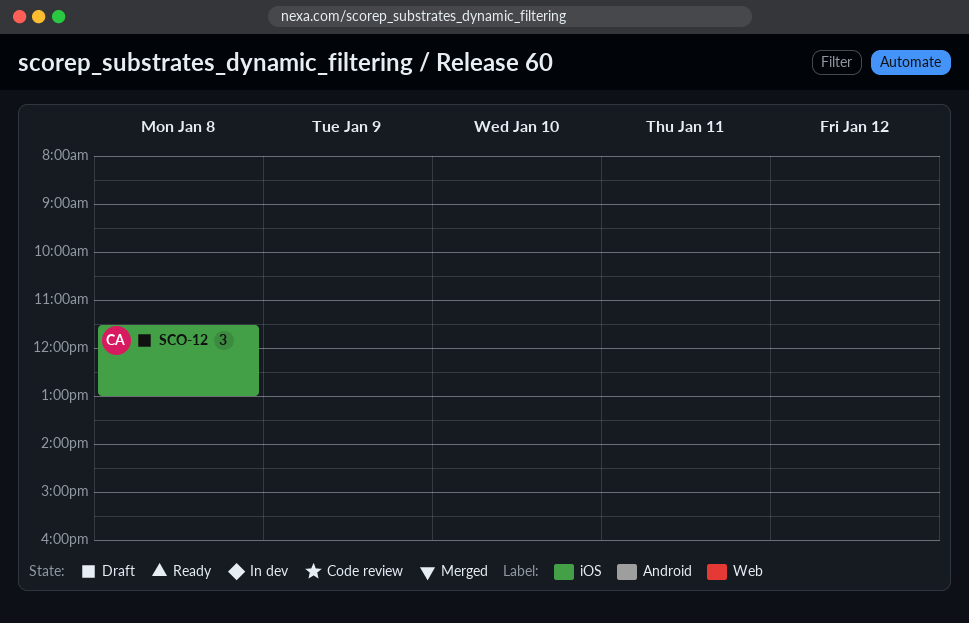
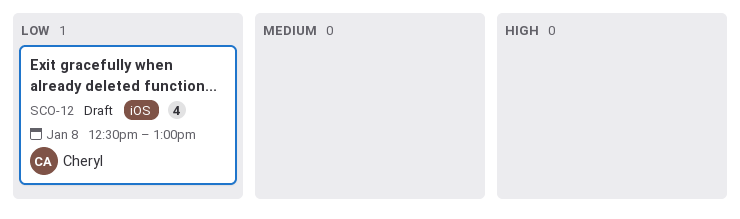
SCO-12, estimate: 3 -> 4
SCO-12, begins: 11:30 -> 12:30

